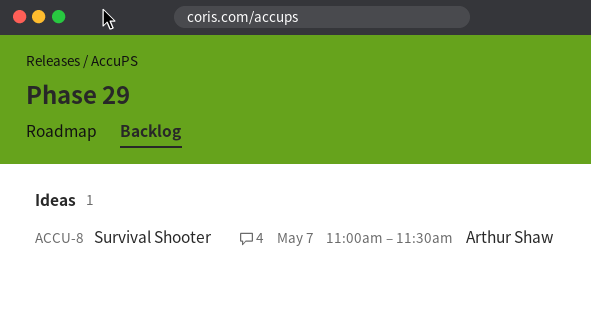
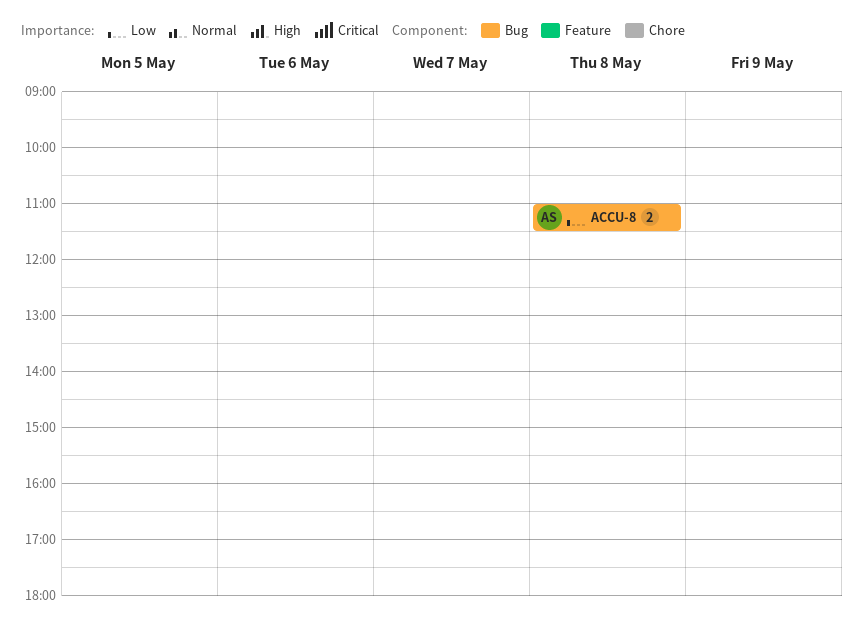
ACCU-8, day: May 7 -> May 8

